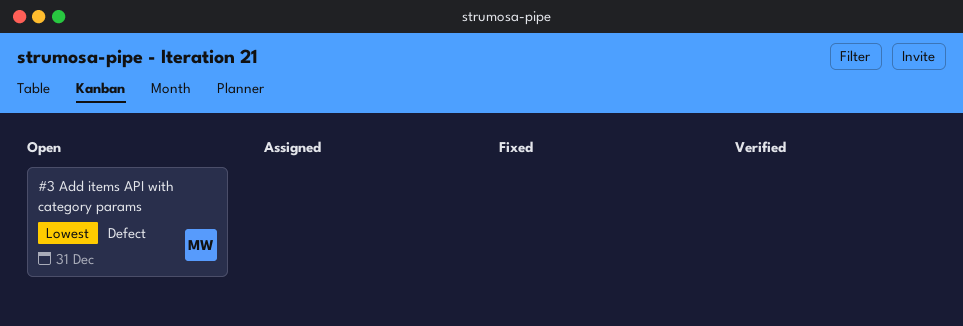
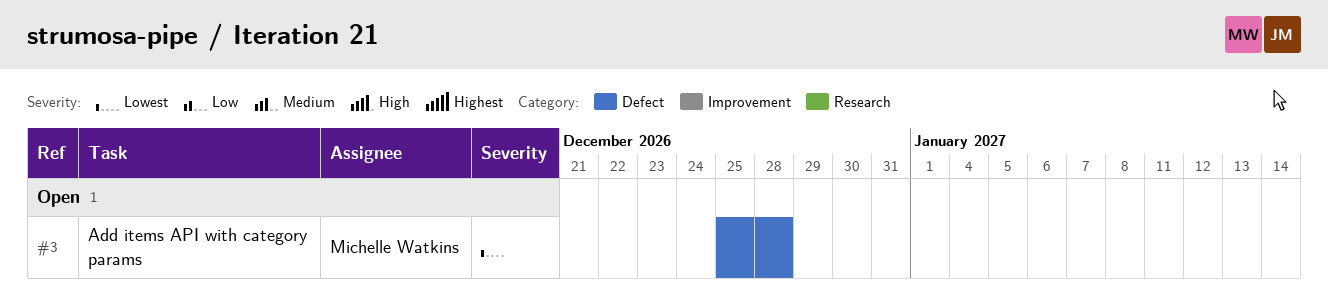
#3, due: Dec 31 -> Dec 28

